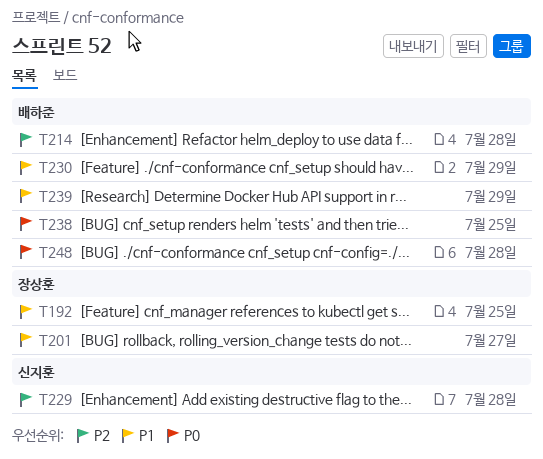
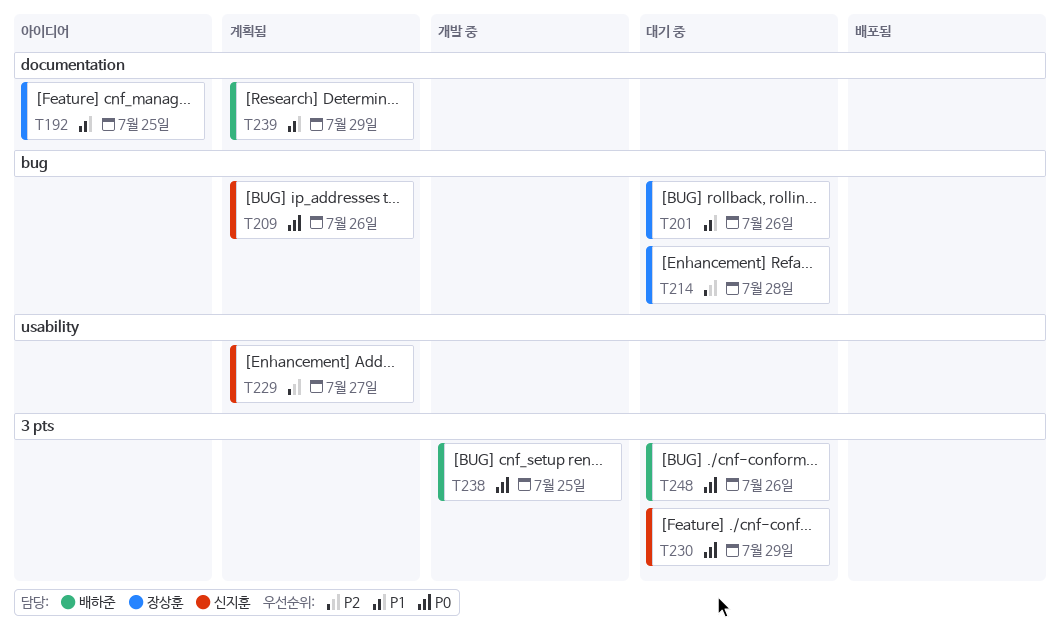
T201, due: Jul 27 -> Jul 26
T209: none -> present
T214, owner: 배하준 -> 장상훈
T229, due: Jul 28 -> Jul 27
T230, owner: 배하준 -> 신지훈
T230, priority: P1 -> P0
T248, due: Jul 28 -> Jul 26

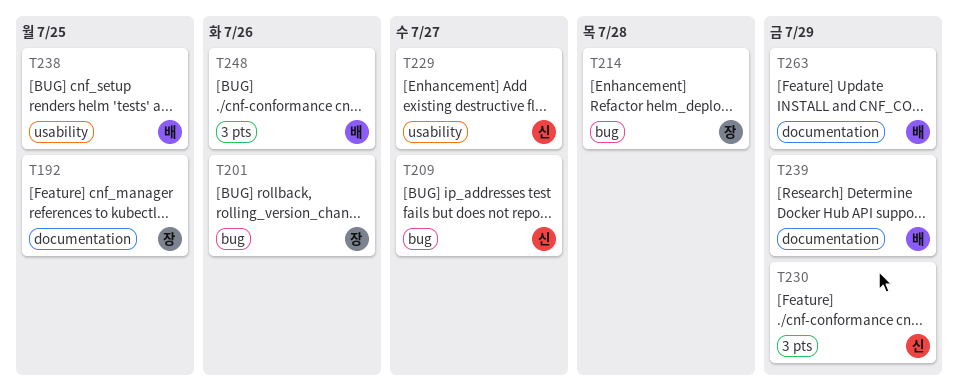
T209, due: Jul 26 -> Jul 27
T238, label: 3 pts -> usability
T263: none -> present

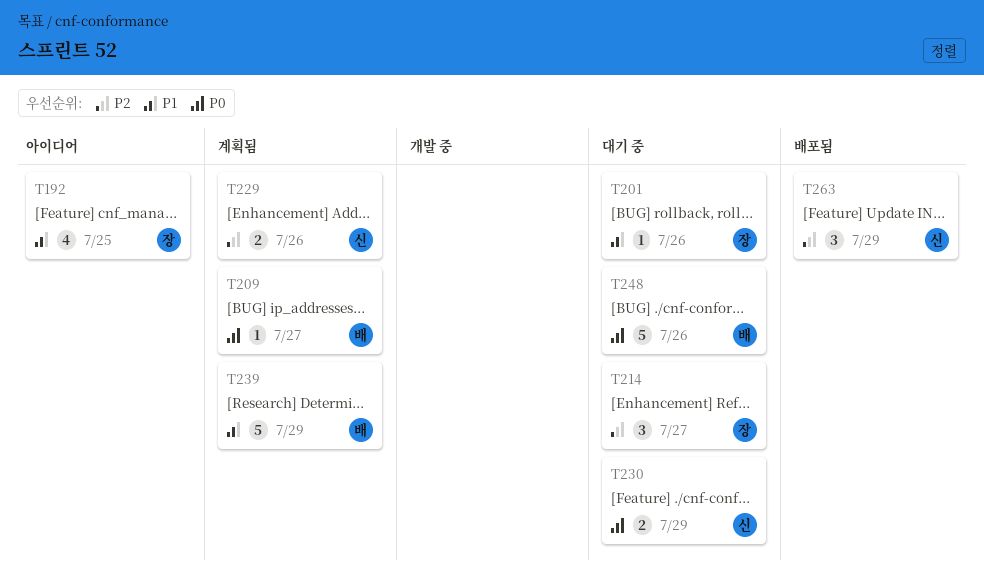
T209, owner: 신 -> 배
T214, due: Jul 28 -> Jul 27
T229, due: Jul 27 -> Jul 26
T238: present -> none
T263, owner: 배 -> 신

